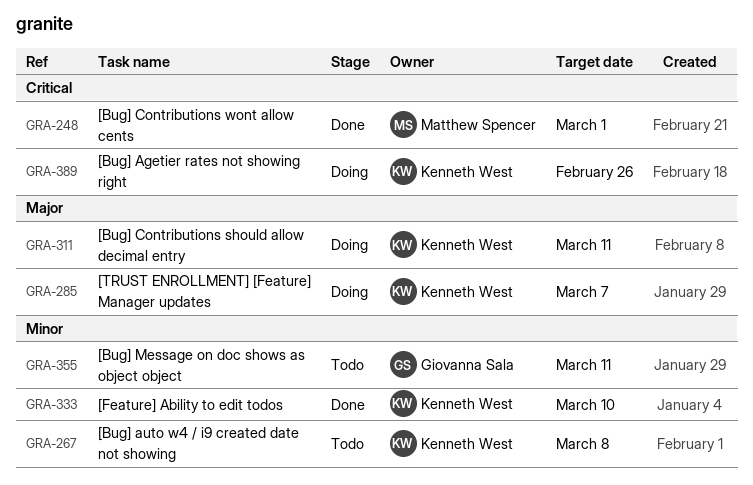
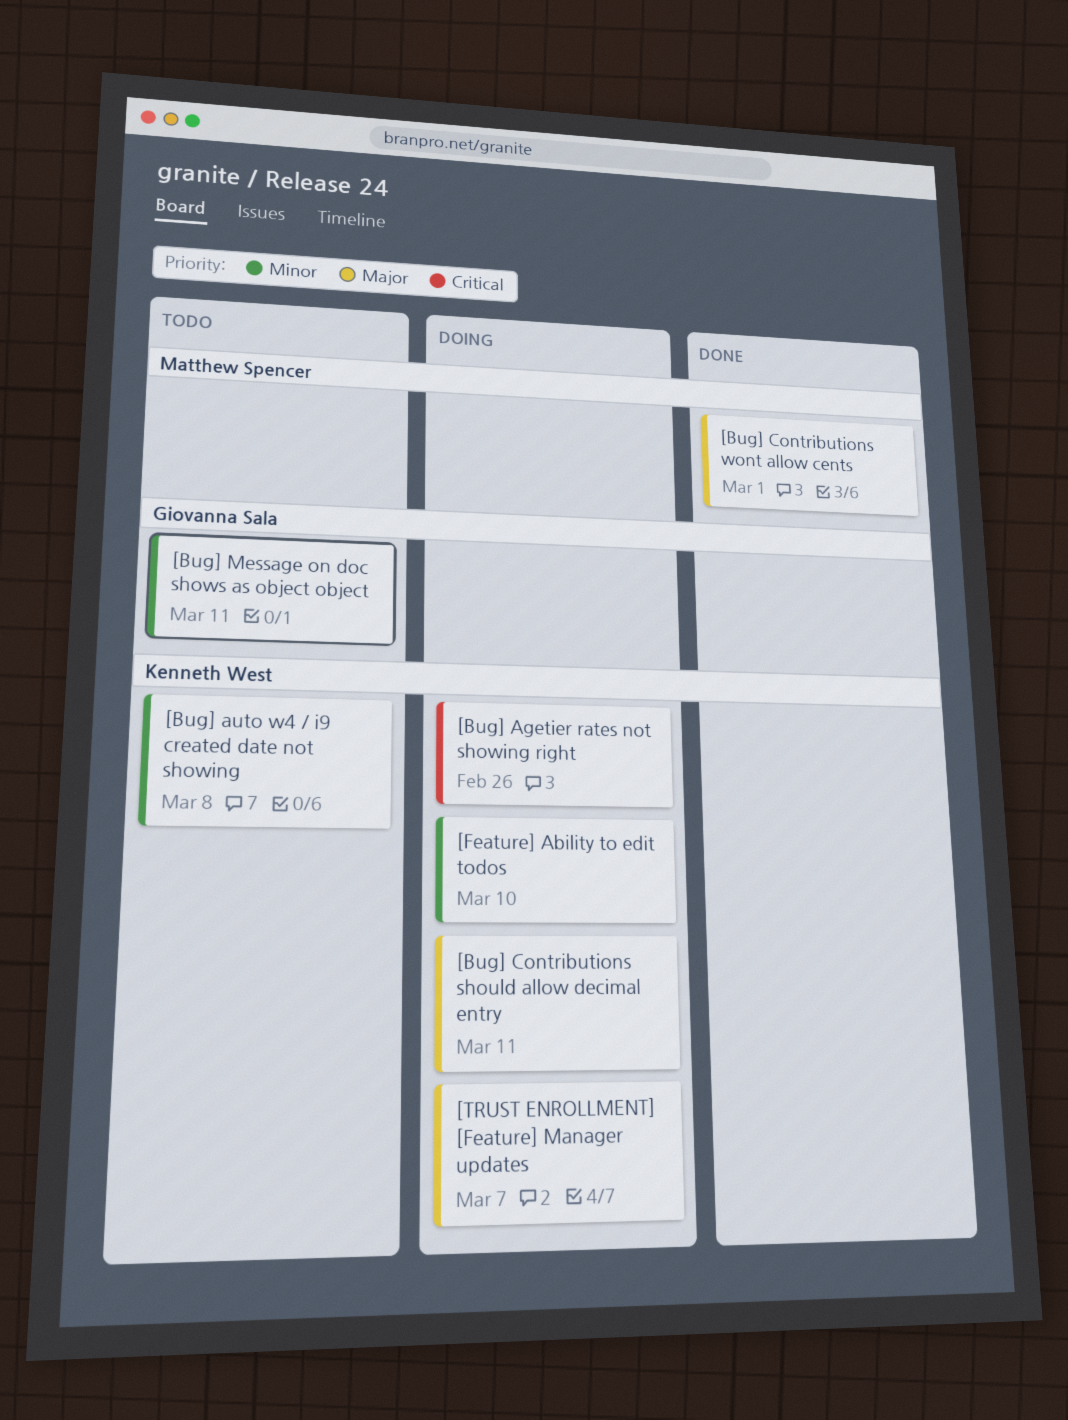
[Bug] Contributions wont allow cents, priority: Critical -> Major
[Feature] Ability to edit todos, status: Done -> Doing

